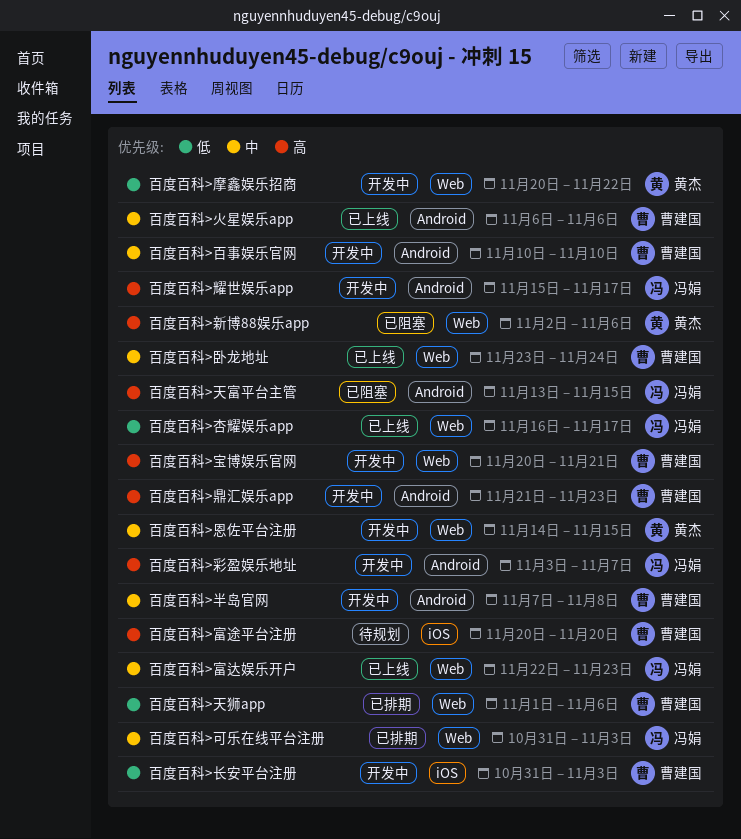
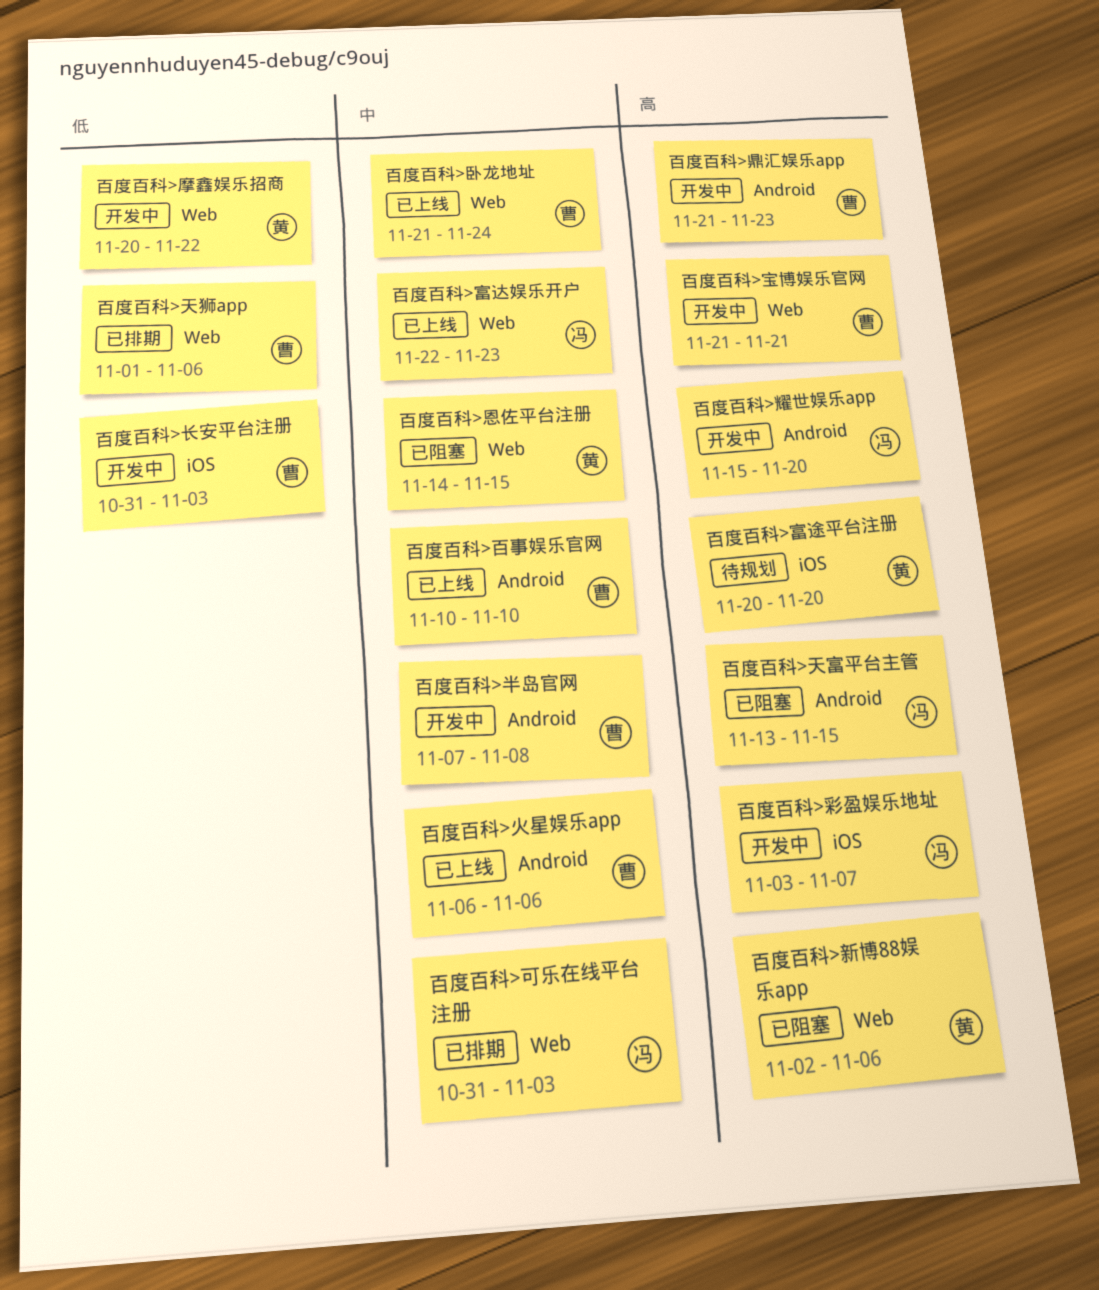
百度百科>卧龙地址, start: Nov 23 -> Nov 21
百度百科>宝博娱乐官网, start: Nov 20 -> Nov 21
百度百科>富途平台注册, owner: 曹建国 -> 黄杰
百度百科>彩盈娱乐地址, label: Android -> iOS
百度百科>恩佐平台注册, status: 开发中 -> 已阻塞
百度百科>杏耀娱乐app: present -> none
百度百科>百事娱乐官网, status: 开发中 -> 已上线
百度百科>耀世娱乐app, due: Nov 17 -> Nov 20

